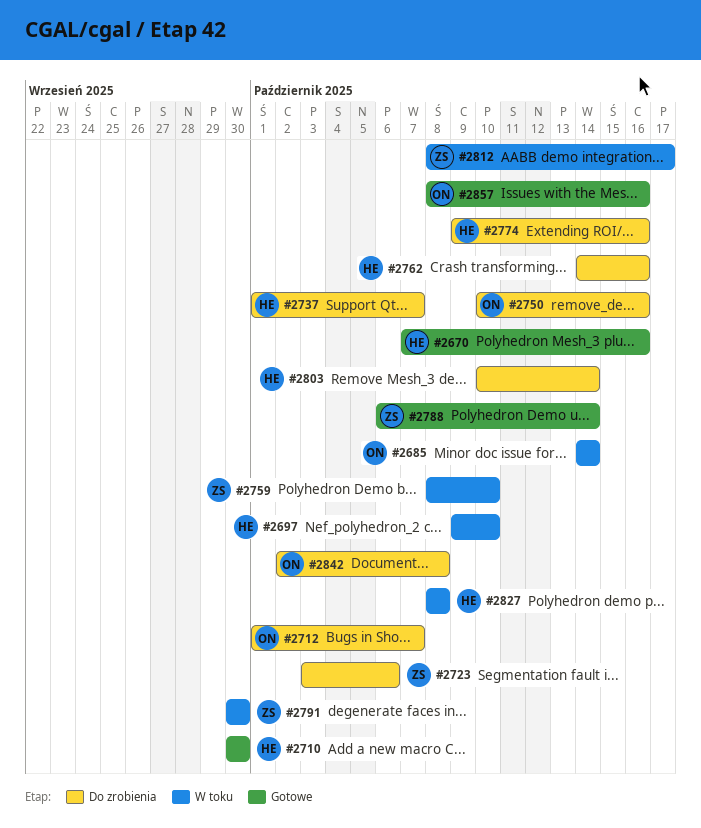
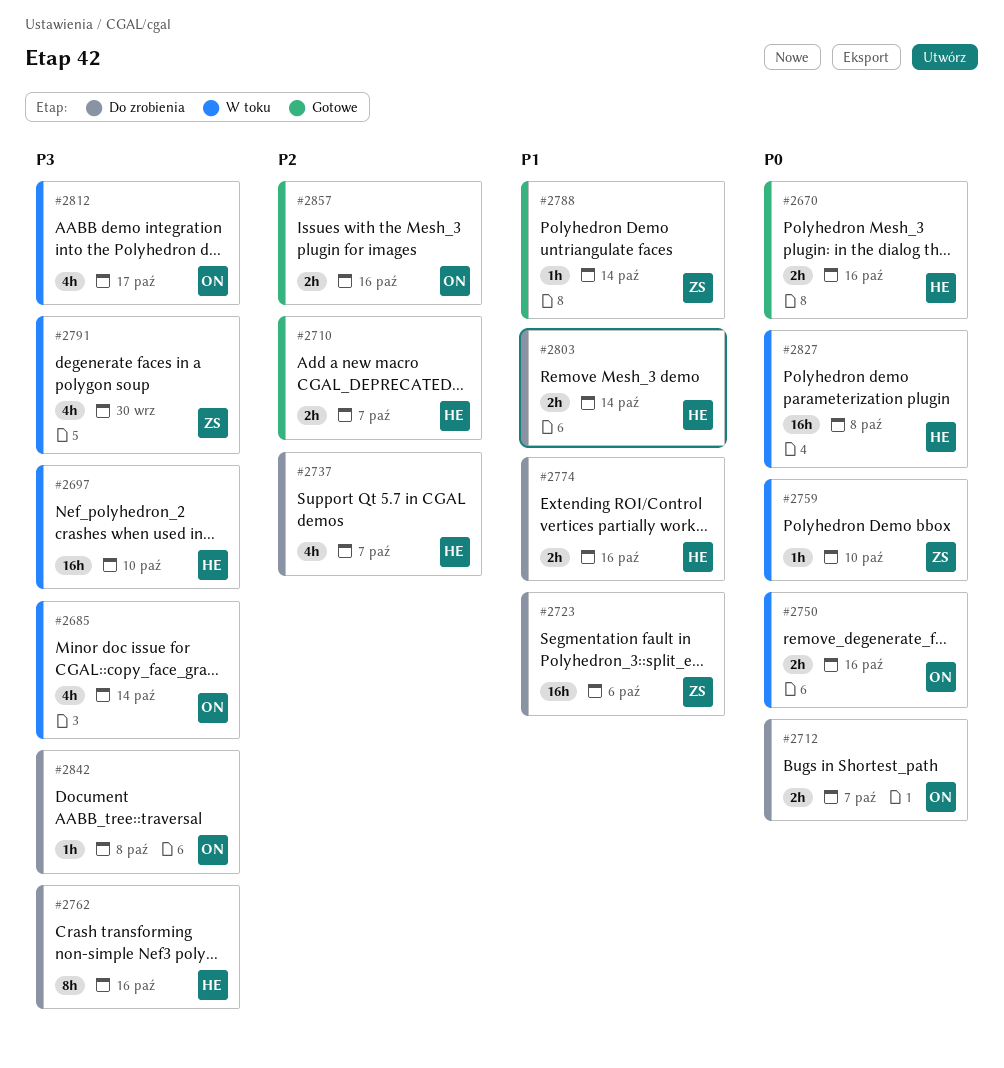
#2710, due: Sep 30 -> Oct 7
#2750, status: Do zrobienia -> W toku
#2812, owner: ZS -> ON

